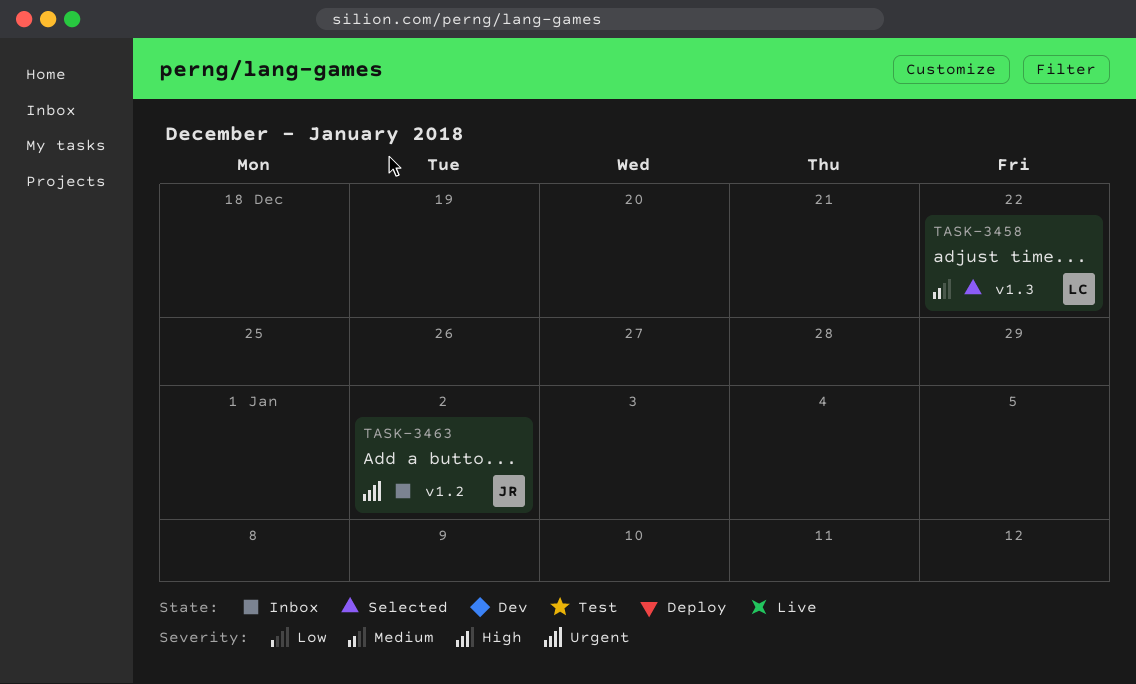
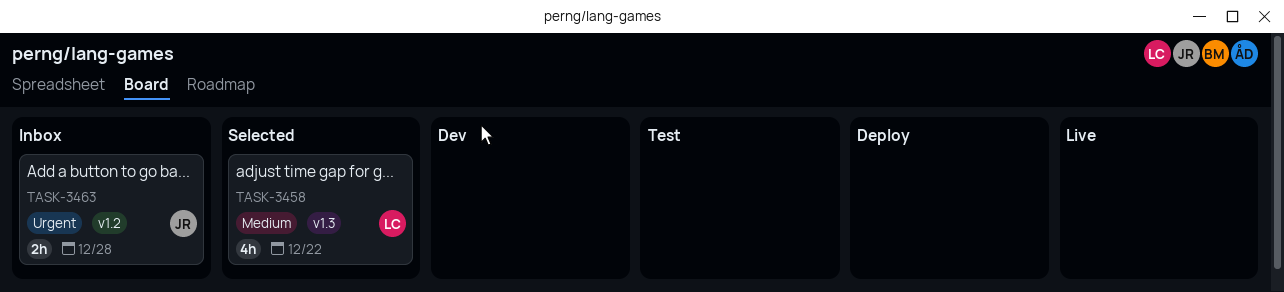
TASK-3463, due: Jan 2 -> Dec 28

